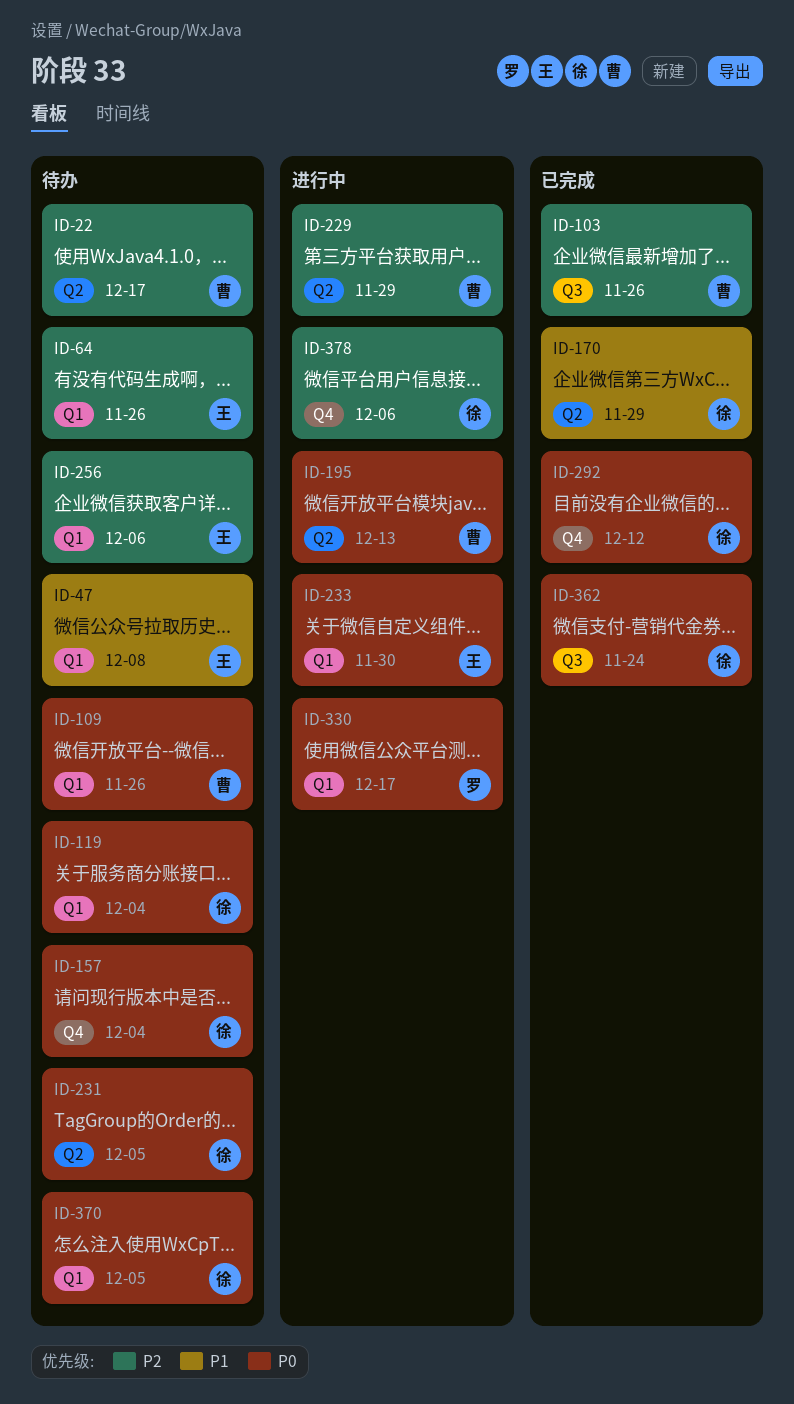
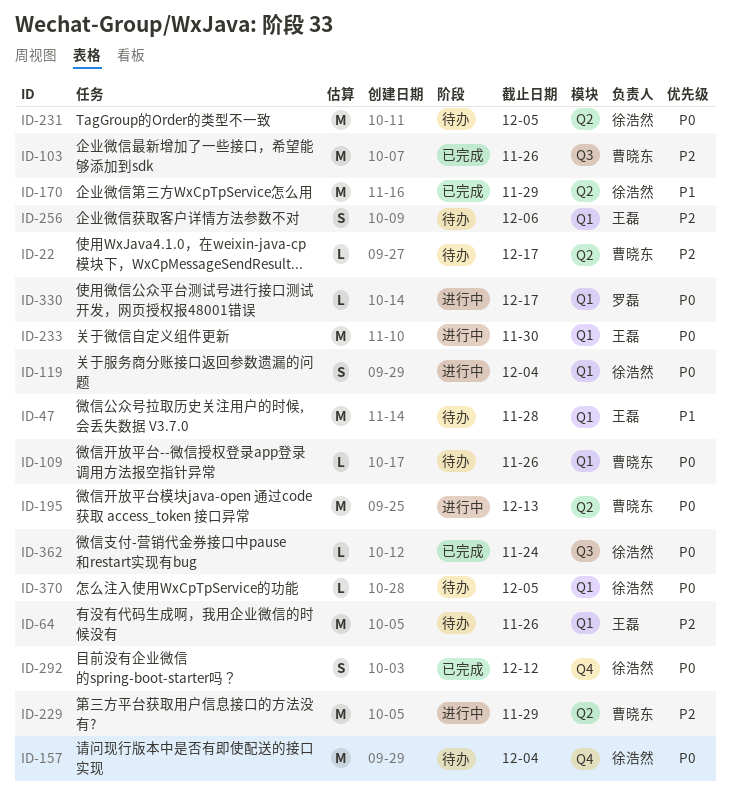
ID-47, due: Dec 8 -> Nov 28
ID-119, status: 待办 -> 进行中
ID-378: present -> none

